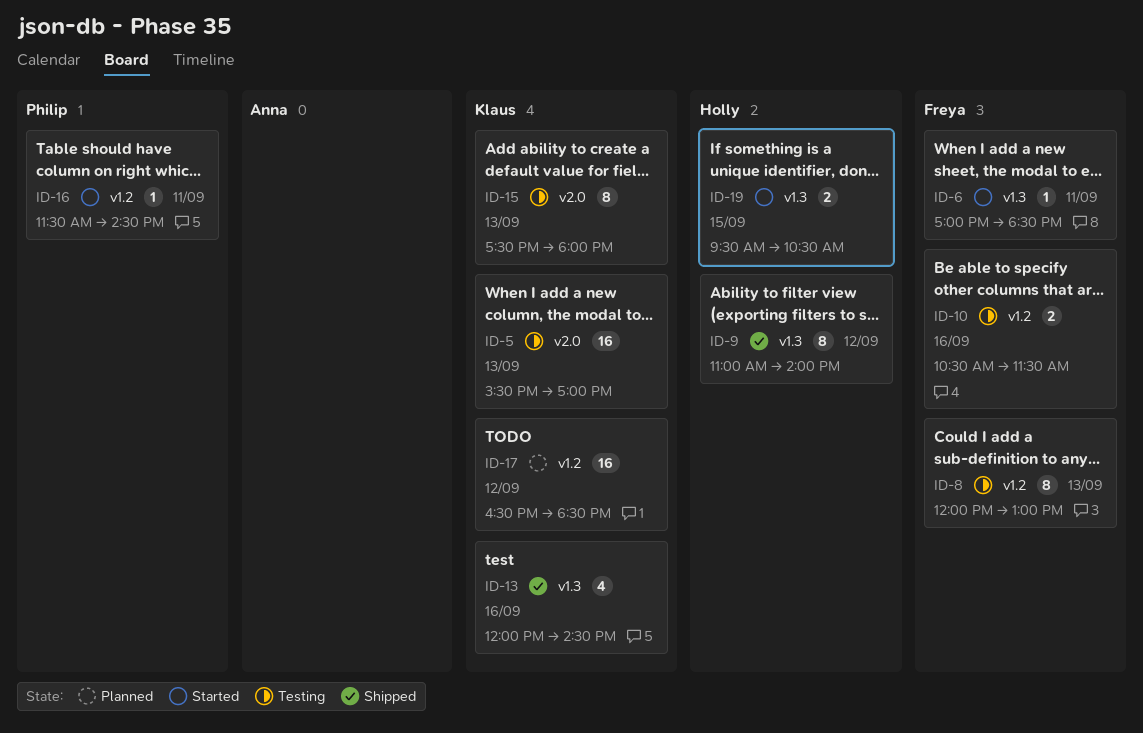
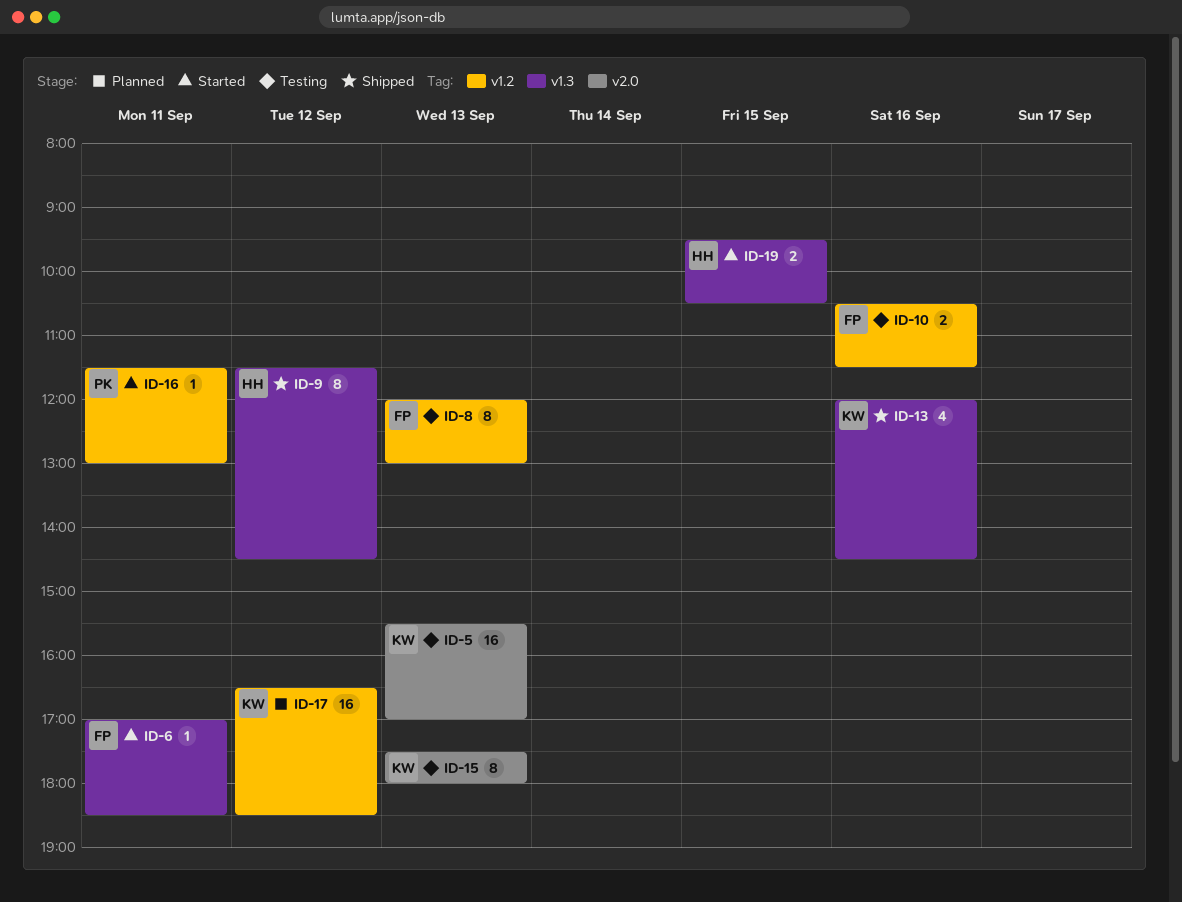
ID-9, begins: 11:00 -> 11:30
ID-9, ends: 14:00 -> 14:30
ID-16, ends: 14:30 -> 13:00

